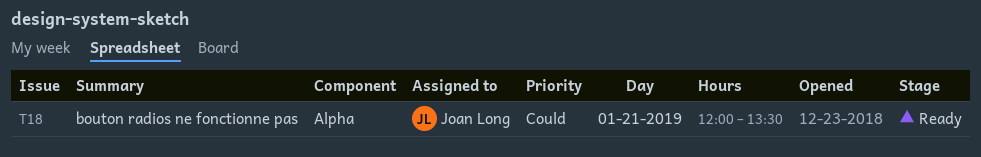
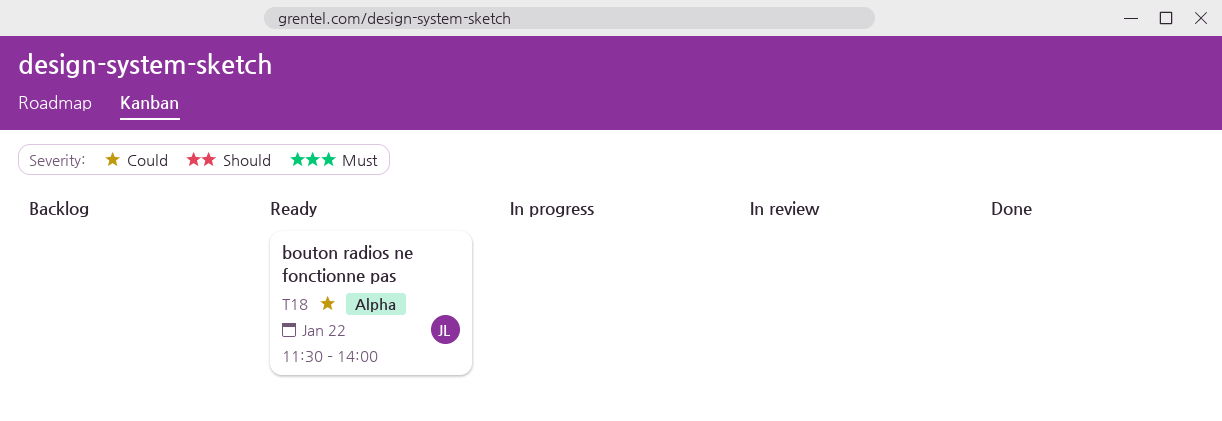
T18, day: Jan 21 -> Jan 22
T18, begins: 12:00 -> 11:30
T18, ends: 13:30 -> 14:00

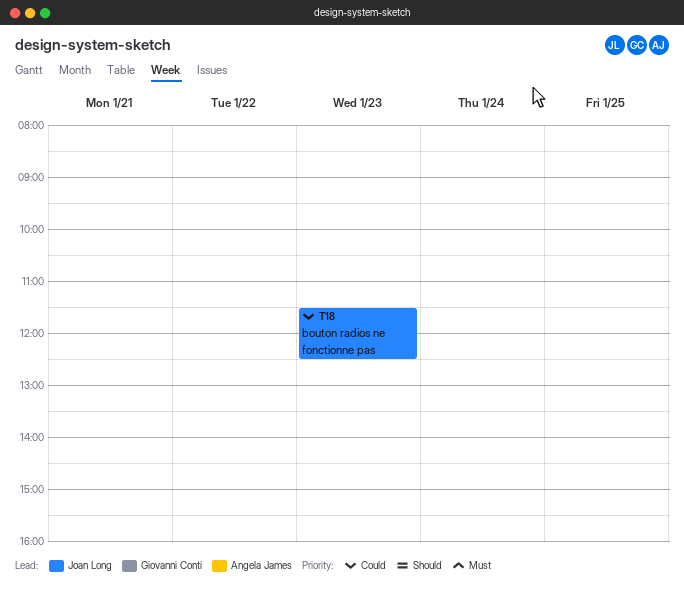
T18, day: Jan 22 -> Jan 23
T18, ends: 14:00 -> 12:30

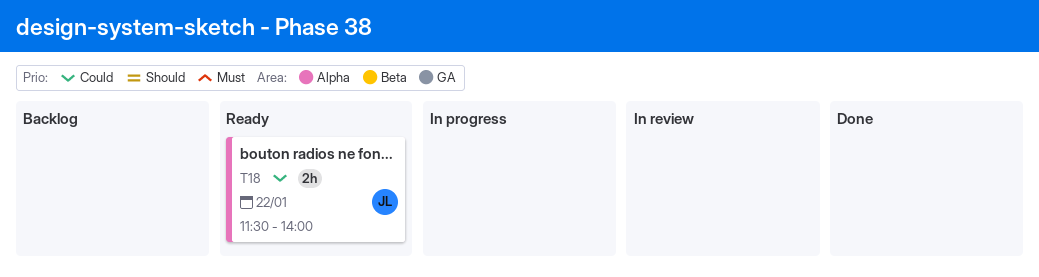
T18, day: Jan 23 -> Jan 22
T18, ends: 12:30 -> 14:00

